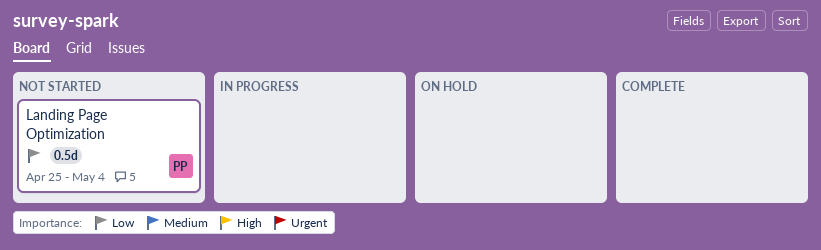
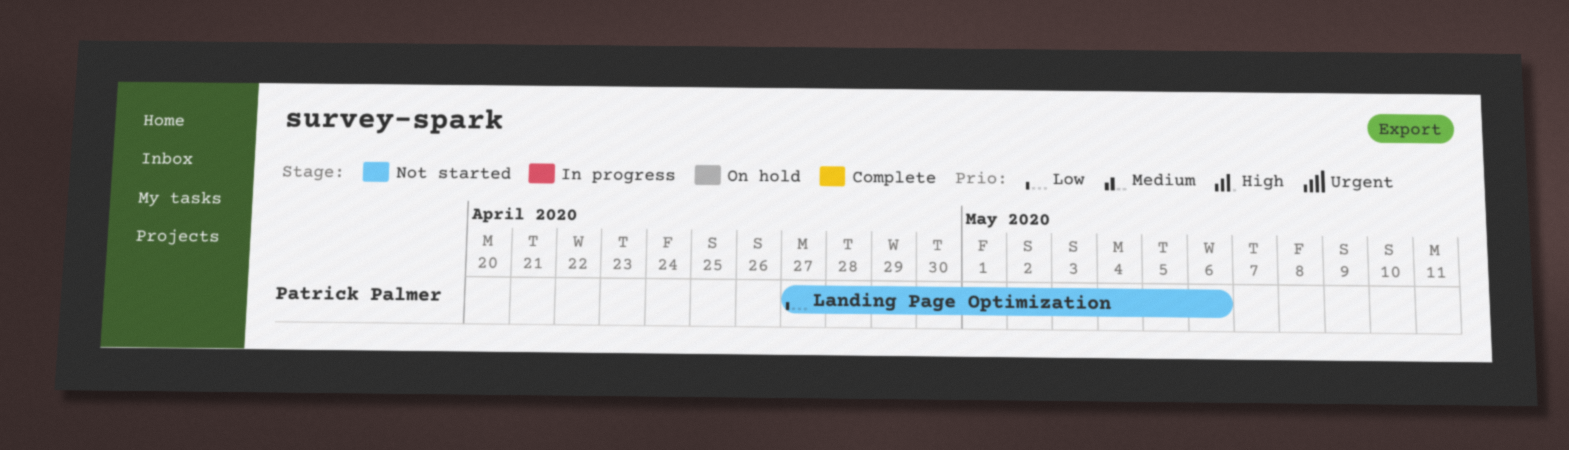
Landing Page Optimization, start: Apr 25 -> Apr 27
Landing Page Optimization, due: May 4 -> May 6

